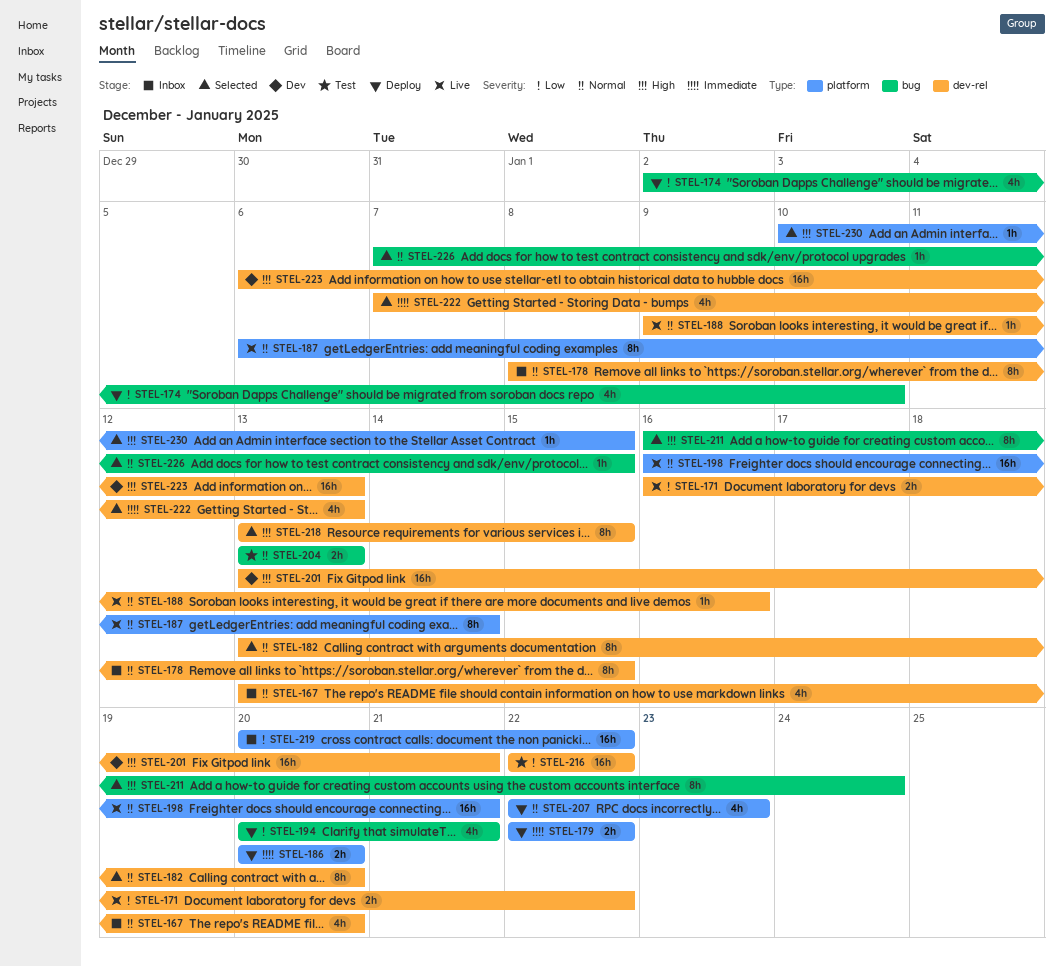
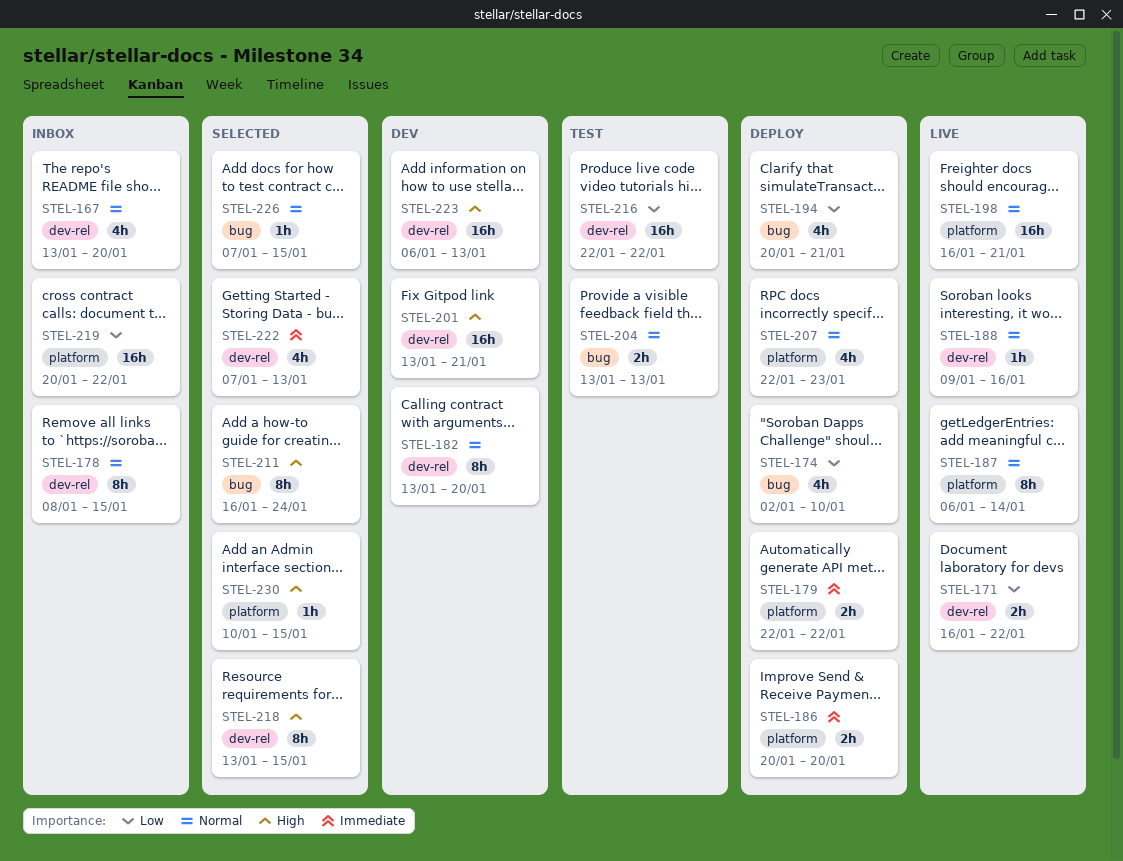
STEL-182, status: Selected -> Dev

